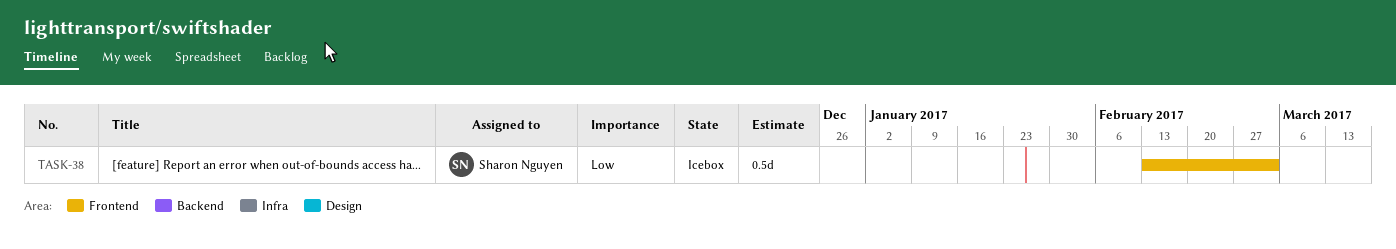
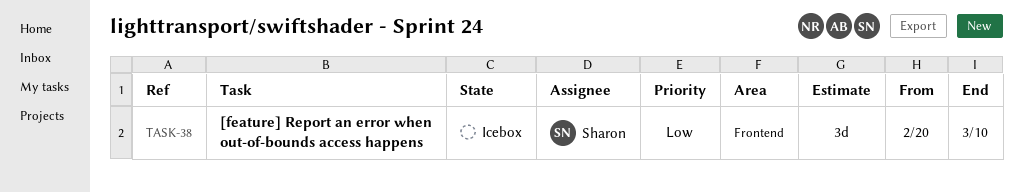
TASK-38, estimate: 0.5d -> 3d
TASK-38, start: Feb 13 -> Feb 20
TASK-38, due: Mar 3 -> Mar 10

